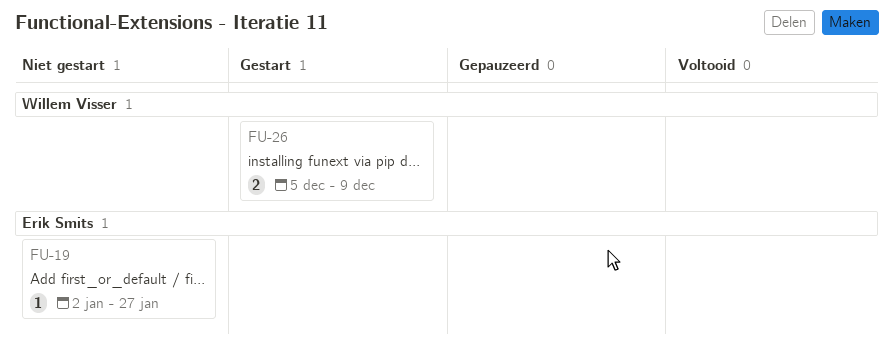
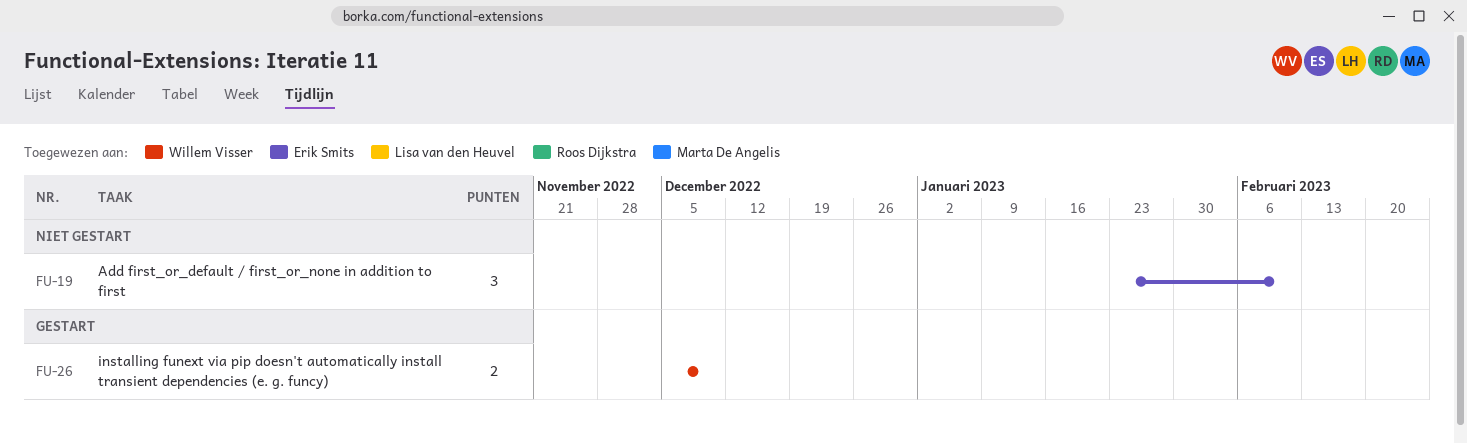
FU-19, estimate: 1 -> 3
FU-19, start: Jan 2 -> Jan 23
FU-19, due: Jan 27 -> Feb 10

